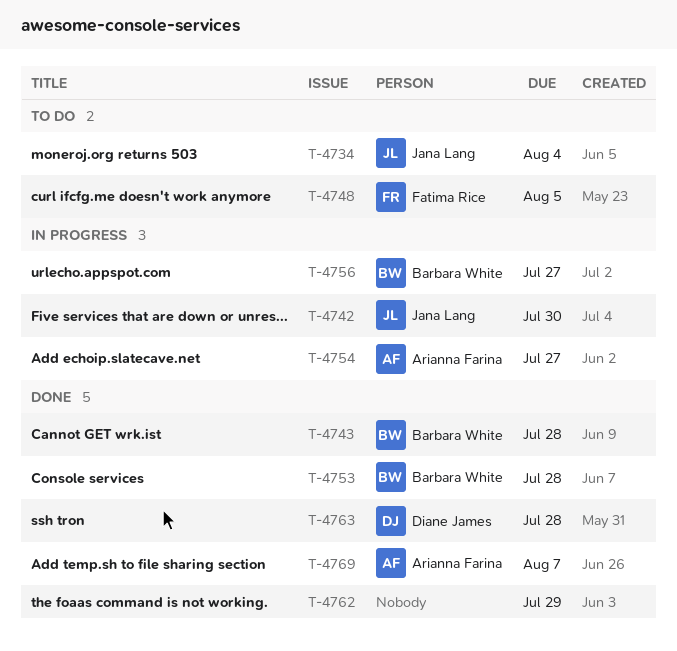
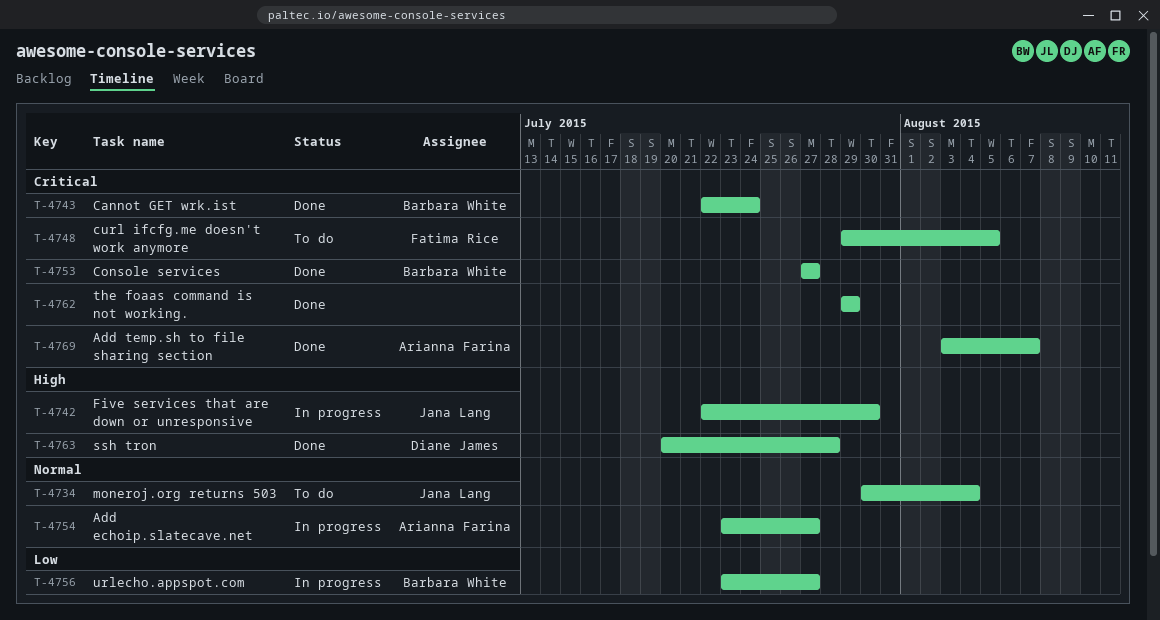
T-4743, due: Jul 28 -> Jul 24
T-4753, due: Jul 28 -> Jul 27

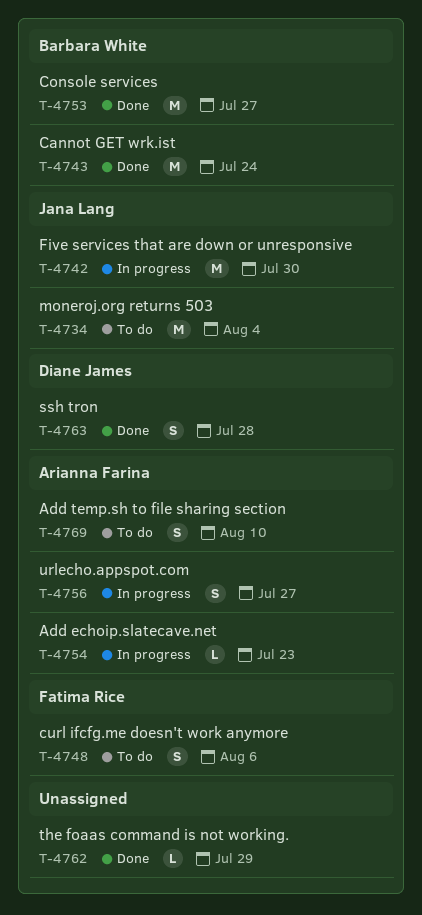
T-4748, due: Aug 5 -> Aug 6
T-4754, due: Jul 27 -> Jul 23
T-4756, owner: Barbara White -> Arianna Farina
T-4769, status: Done -> To do
T-4769, due: Aug 7 -> Aug 10

